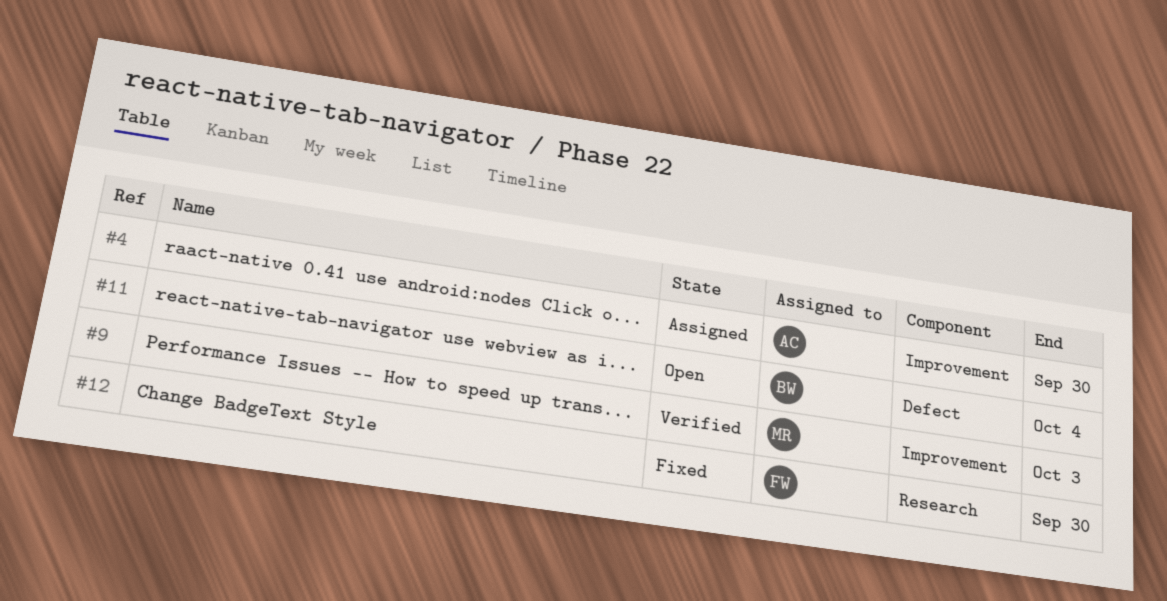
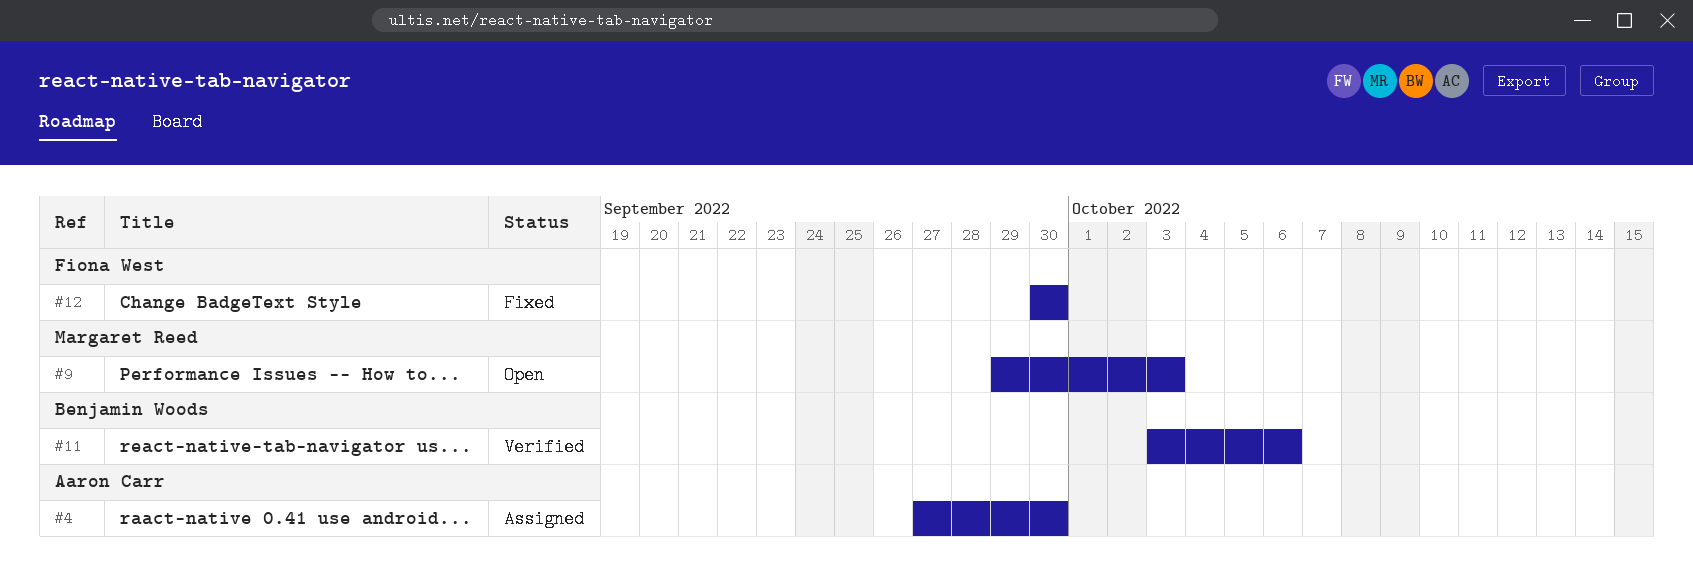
#9, status: Verified -> Open
#11, status: Open -> Verified
#11, due: Oct 4 -> Oct 6

